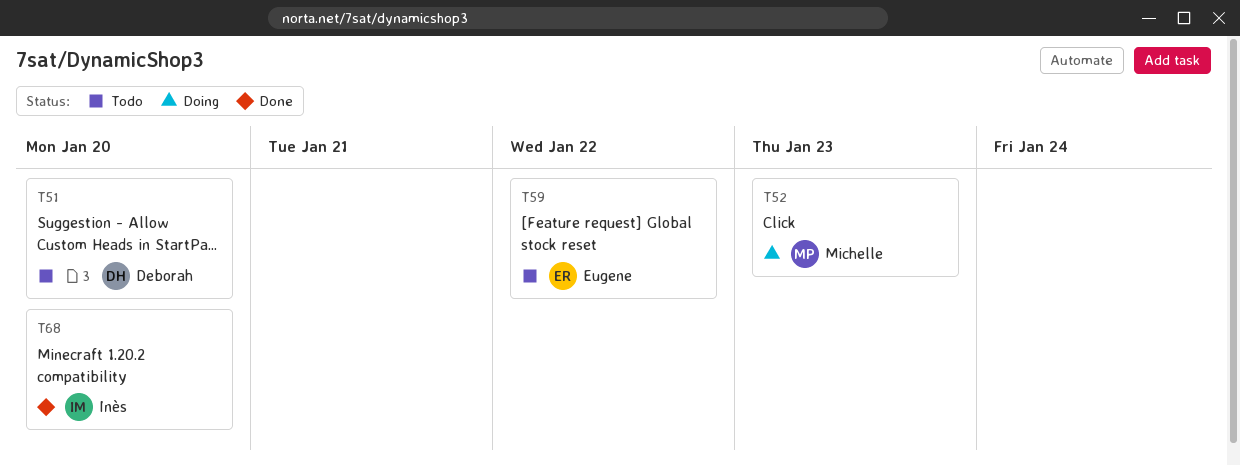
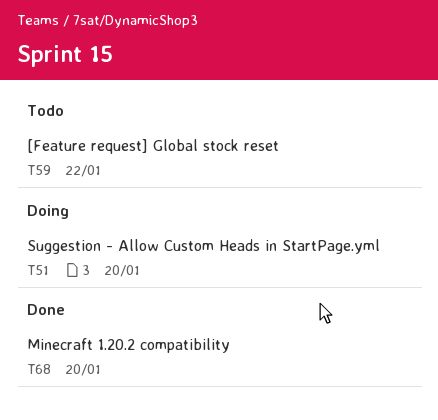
T51, status: Todo -> Doing
T52: present -> none

